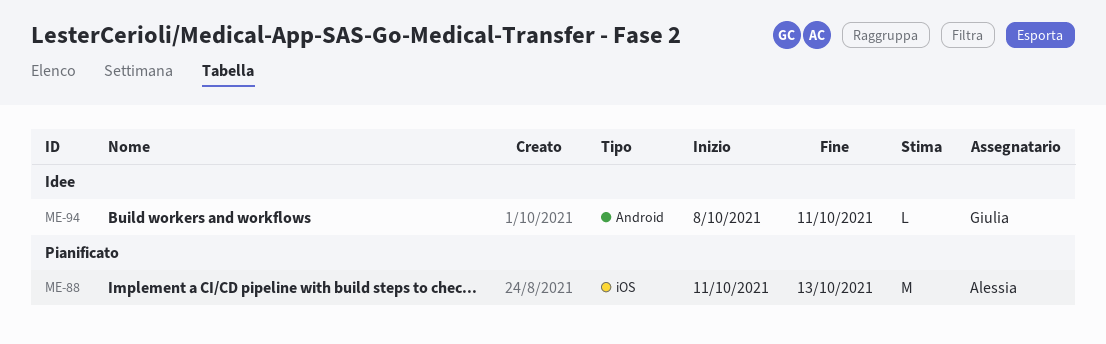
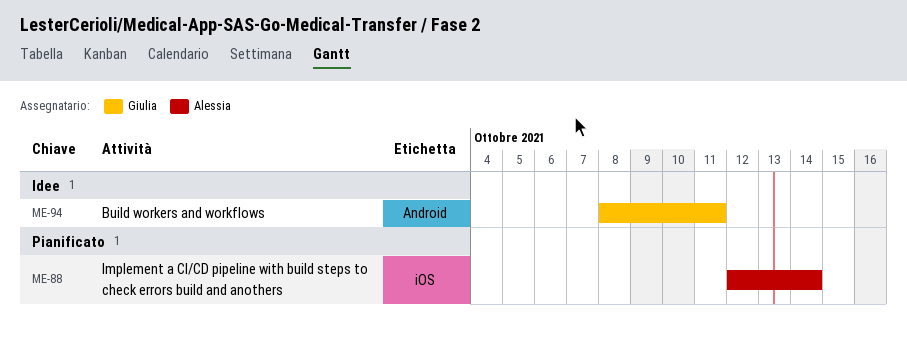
ME-88, start: Oct 11 -> Oct 12
ME-88, due: Oct 13 -> Oct 14

